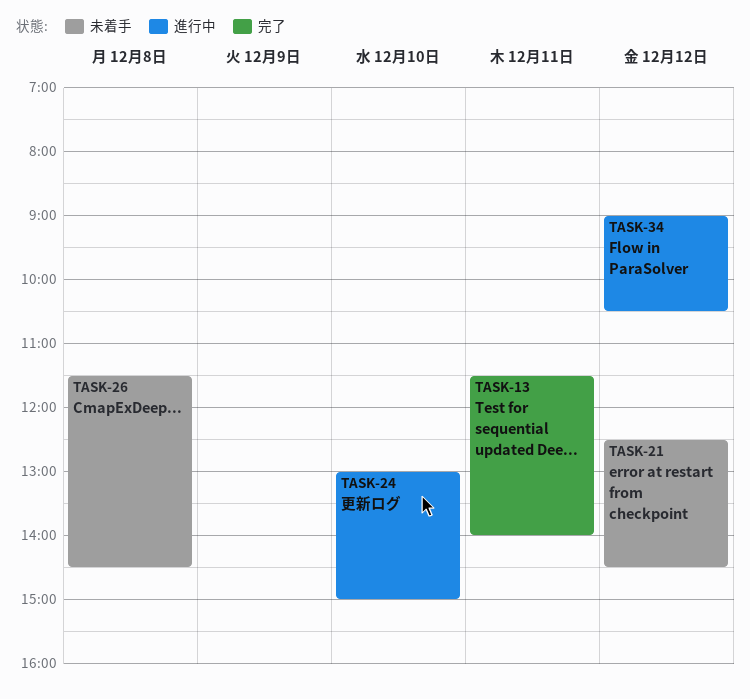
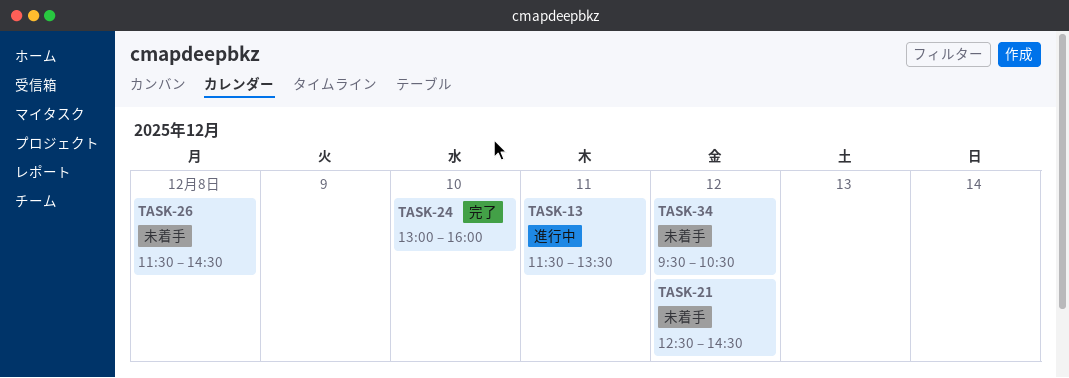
TASK-13, status: 完了 -> 進行中
TASK-13, ends: 14:00 -> 13:30
TASK-24, status: 進行中 -> 完了
TASK-24, ends: 15:00 -> 16:00
TASK-34, status: 進行中 -> 未着手
TASK-34, begins: 09:00 -> 09:30

